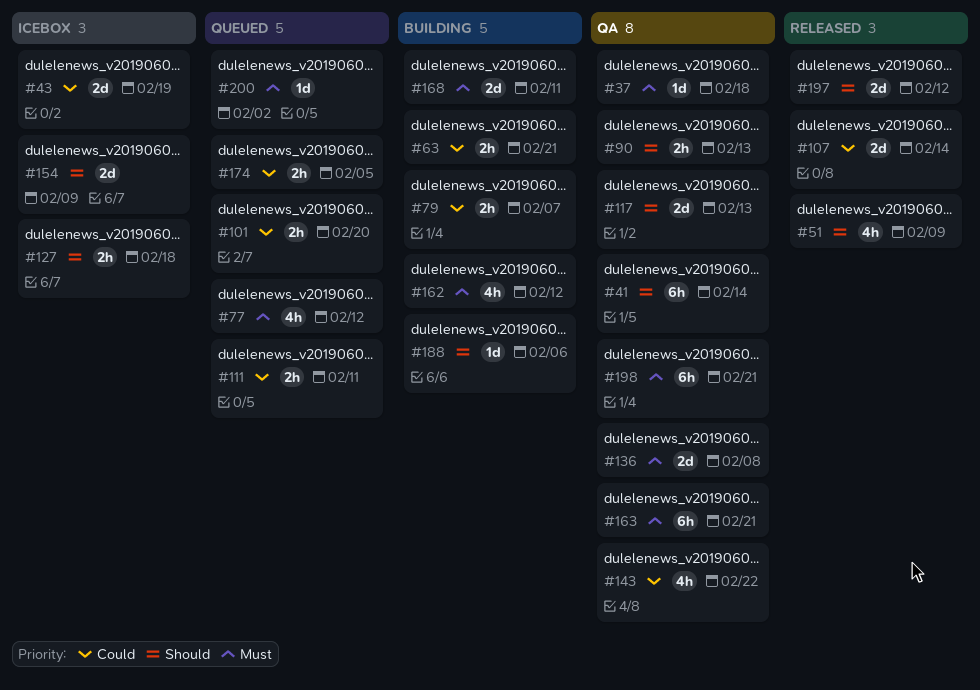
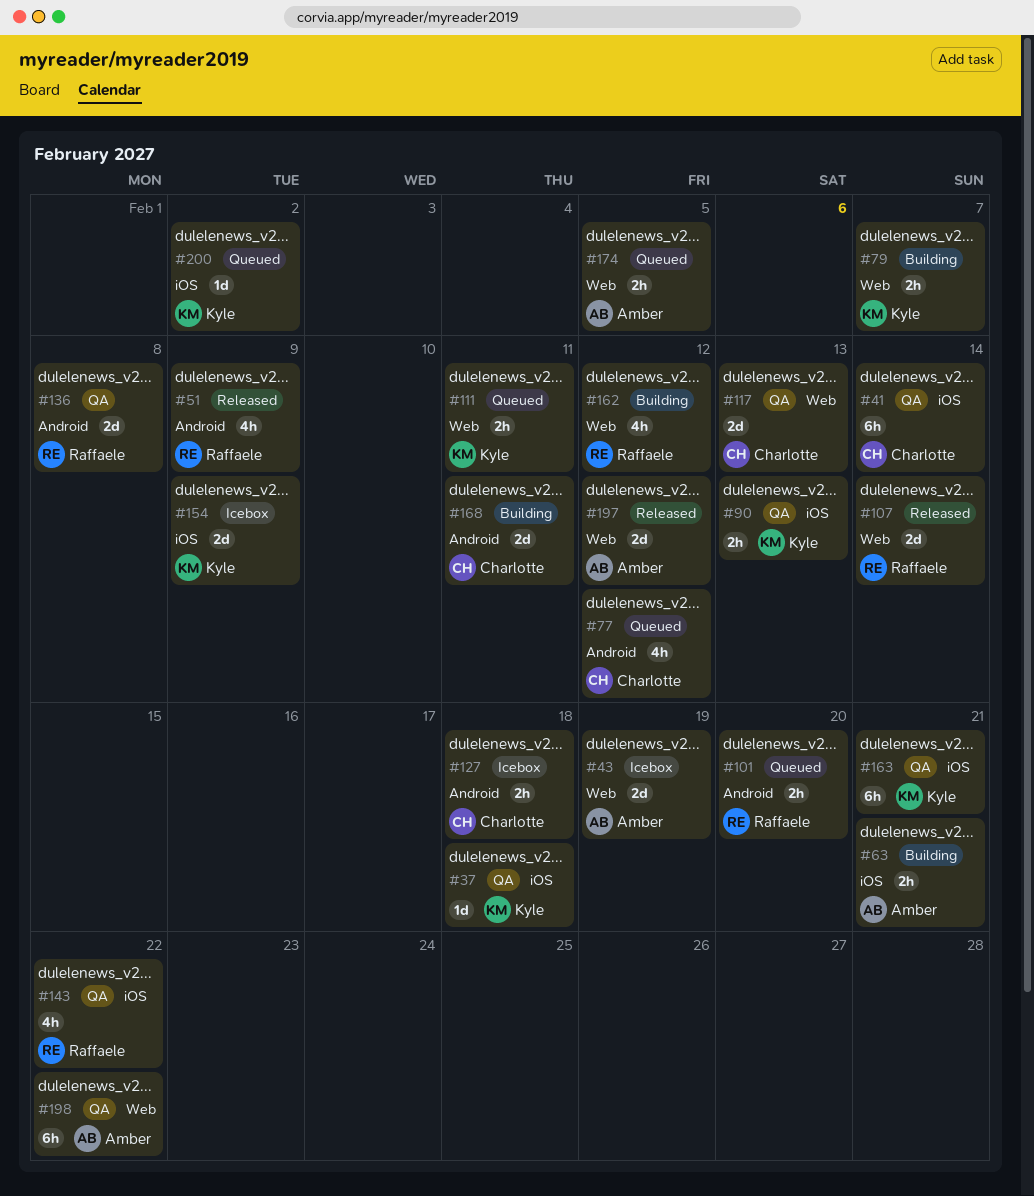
#188: present -> none
#198, due: Feb 21 -> Feb 22

